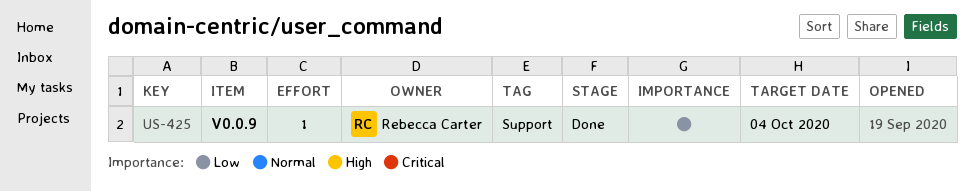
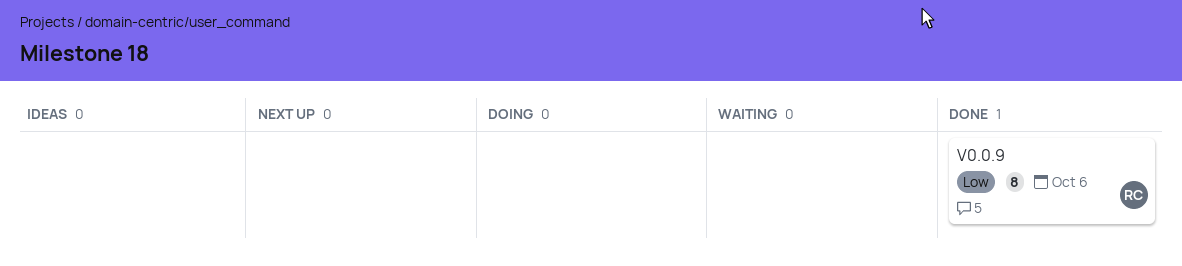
V0.0.9, estimate: 1 -> 8
V0.0.9, due: Oct 4 -> Oct 6

